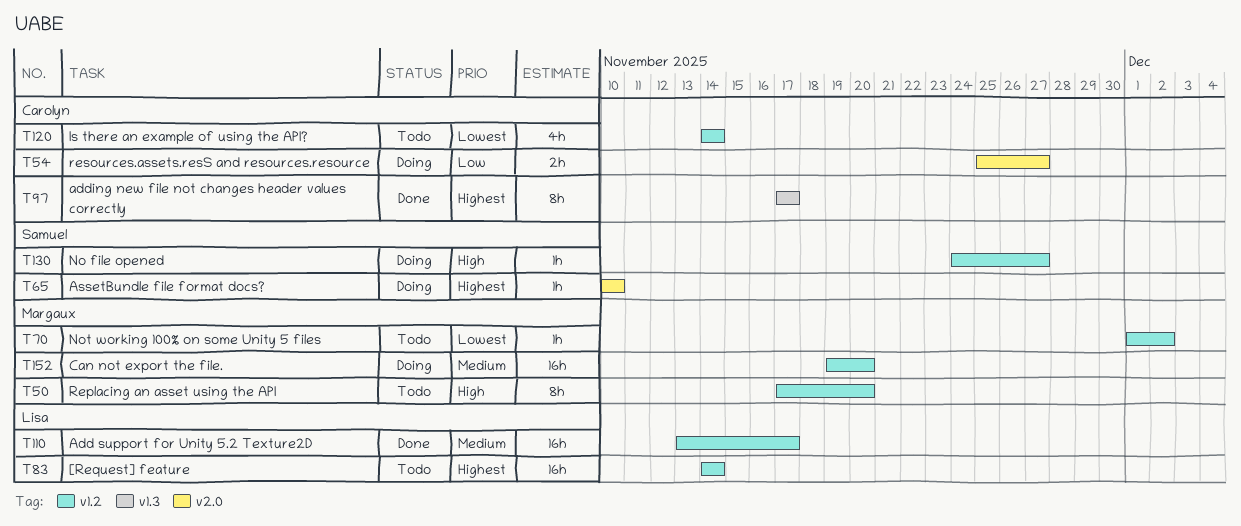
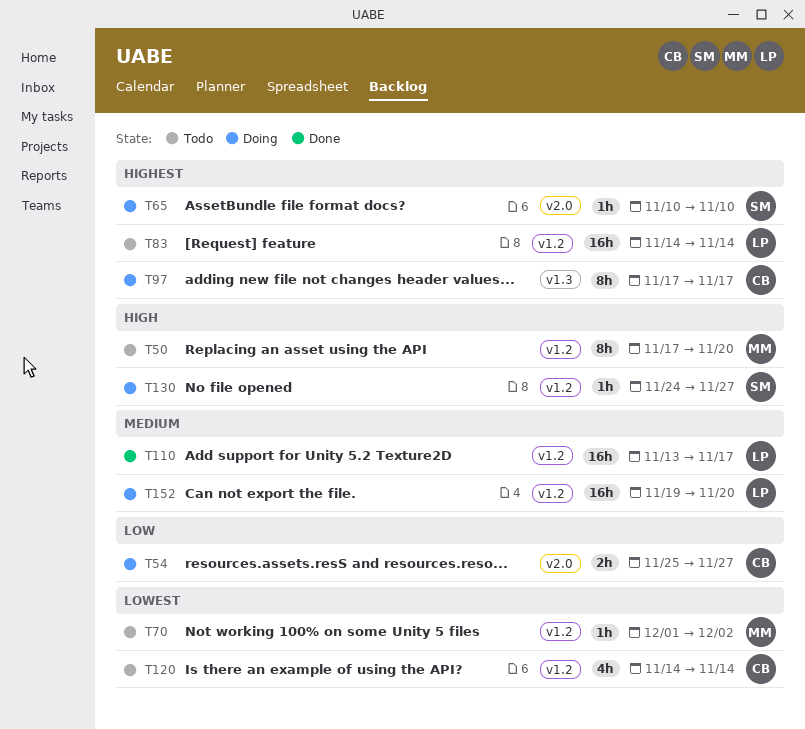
T97, status: Done -> Doing
T152, owner: Margaux -> Lisa

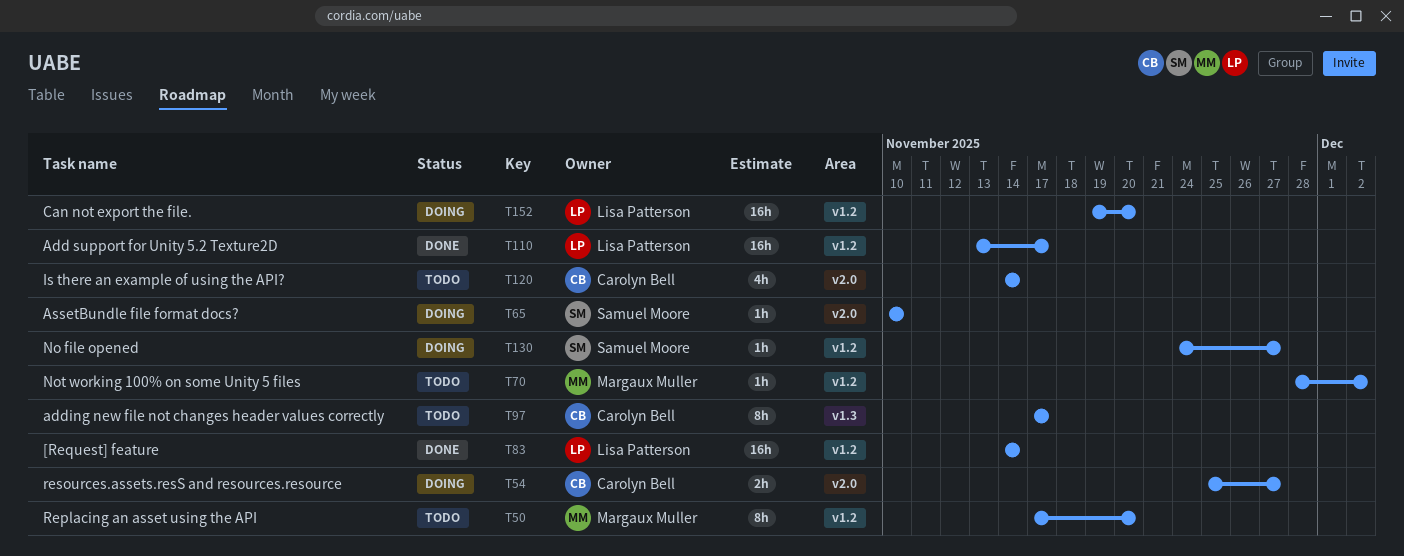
T70, start: Dec 1 -> Nov 28
T83, status: Todo -> Done
T97, status: Doing -> Todo
T120, label: v1.2 -> v2.0

